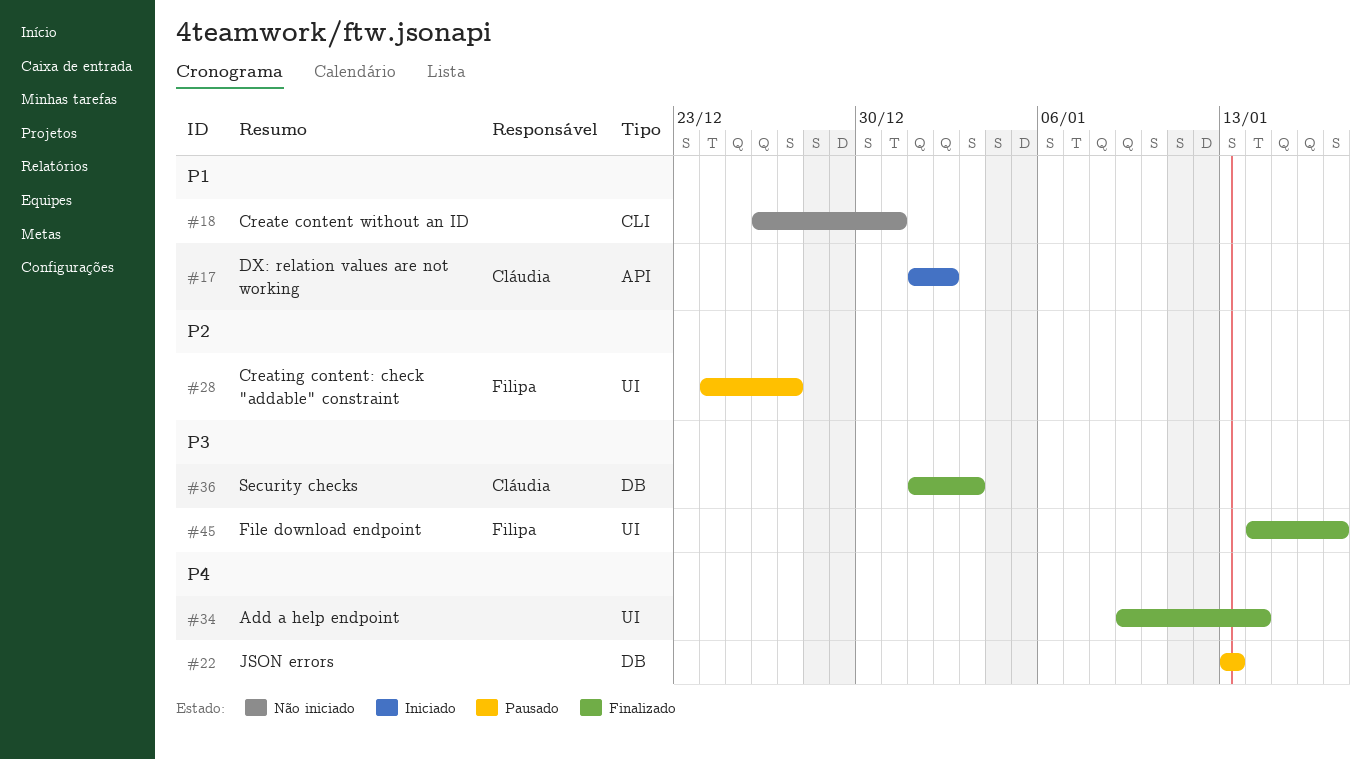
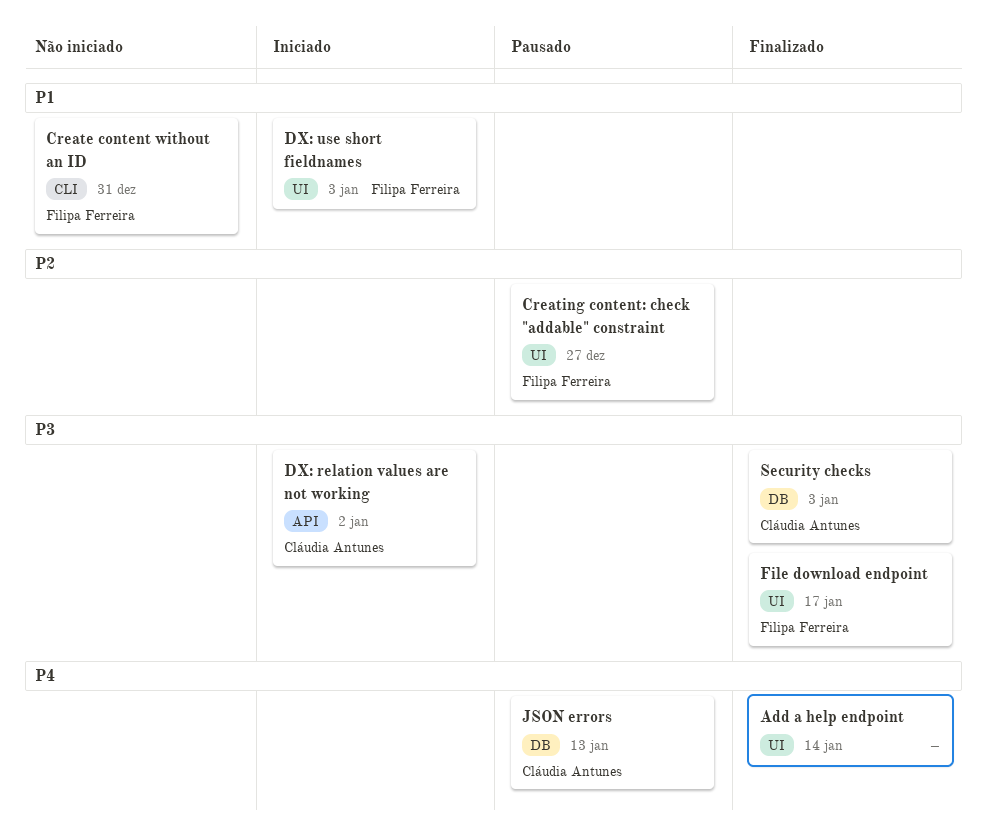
Create content without an ID, owner: none -> Filipa Ferreira
DX: relation values are not working, priority: P1 -> P3
DX: use short fieldnames: none -> present
JSON errors, owner: none -> Cláudia Antunes

